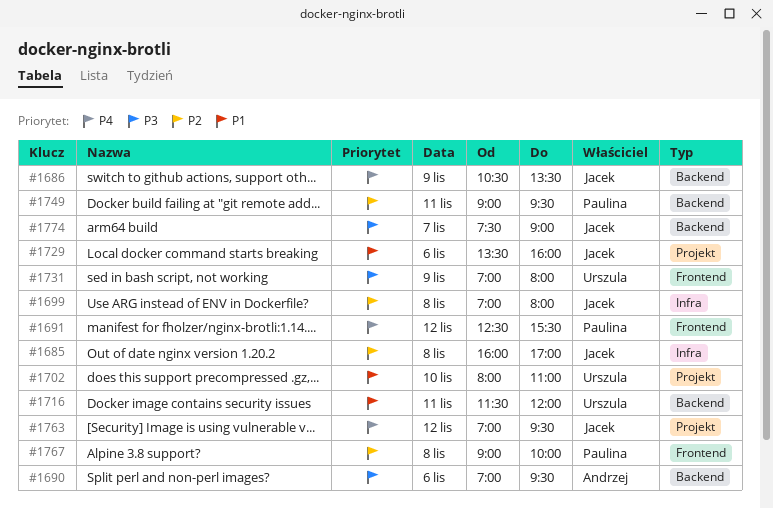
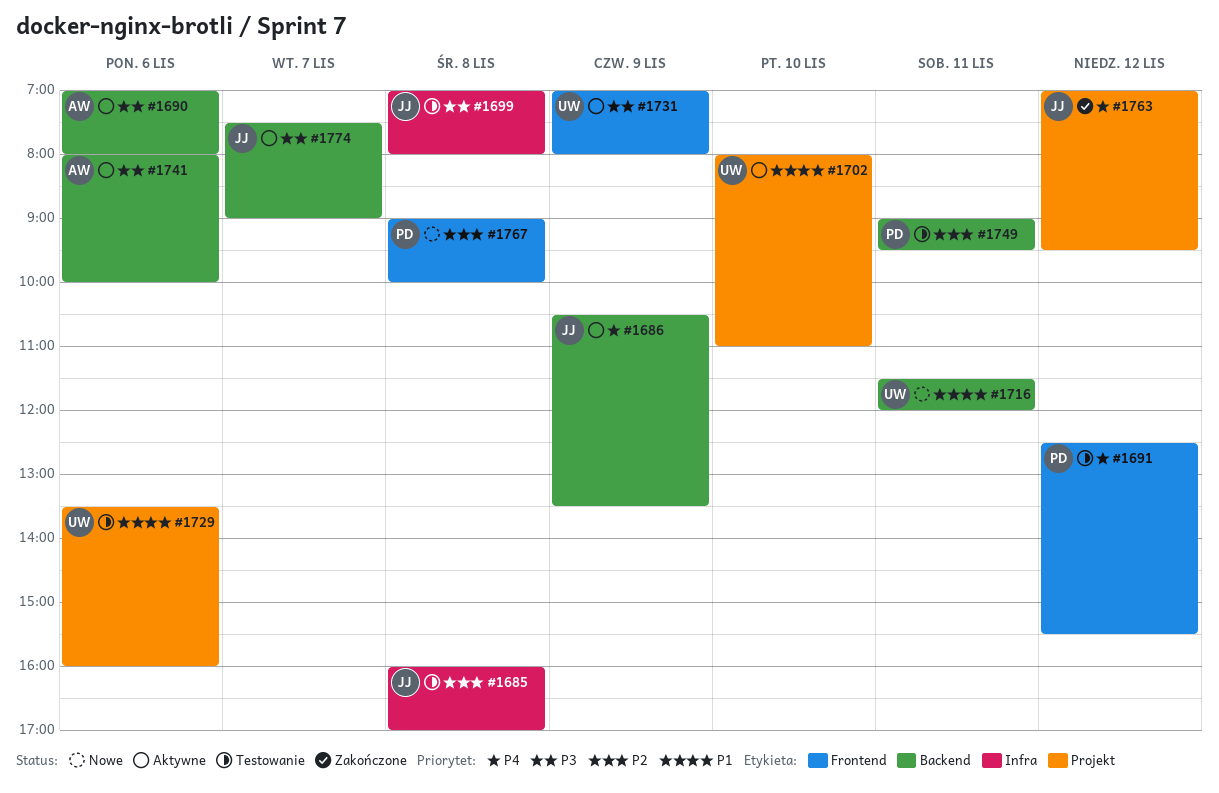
#1690, ends: 09:30 -> 08:00
#1699, priority: P2 -> P3
#1729, owner: Jacek -> Urszula
#1741: none -> present

